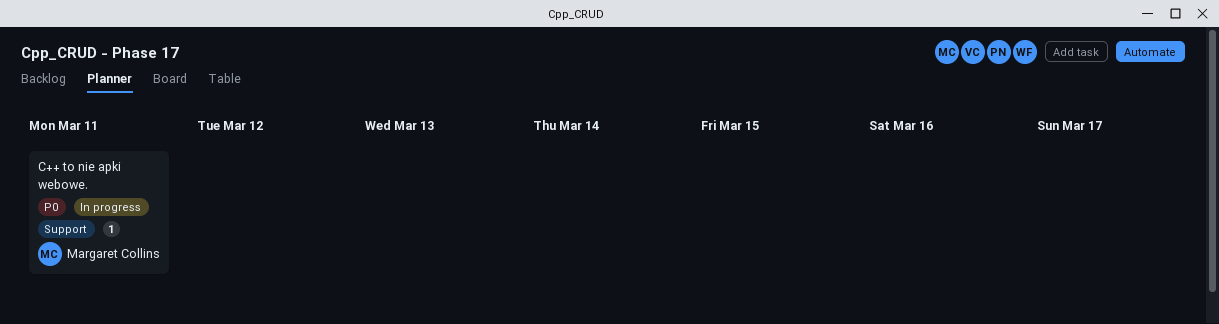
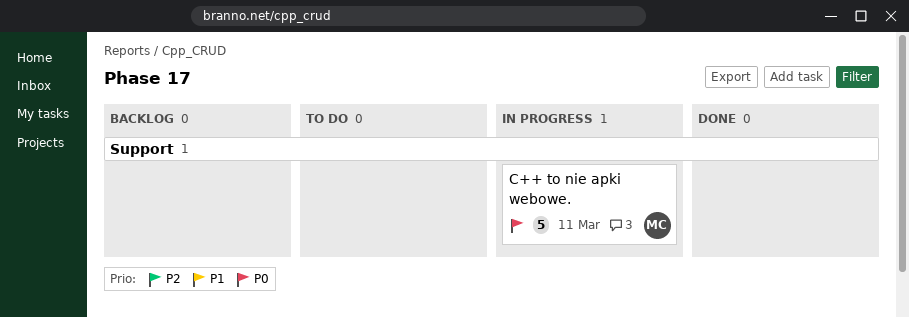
C++ to nie apki webowe., estimate: 1 -> 5

